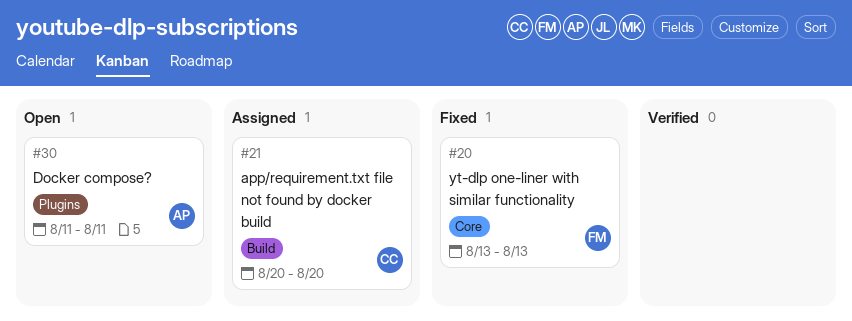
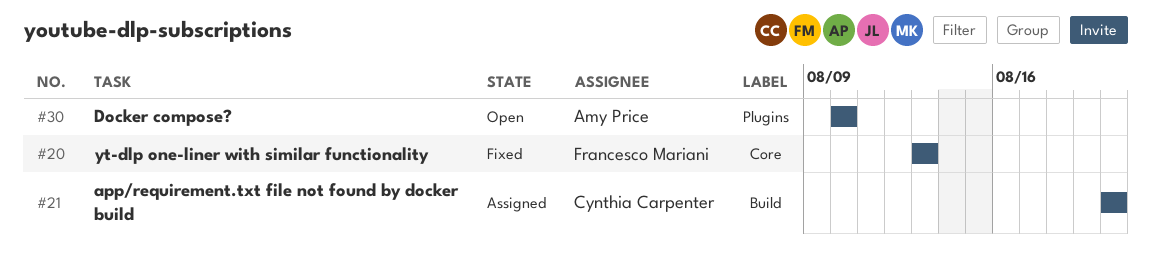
#30, start: Aug 11 -> Aug 10
#30, due: Aug 11 -> Aug 10

